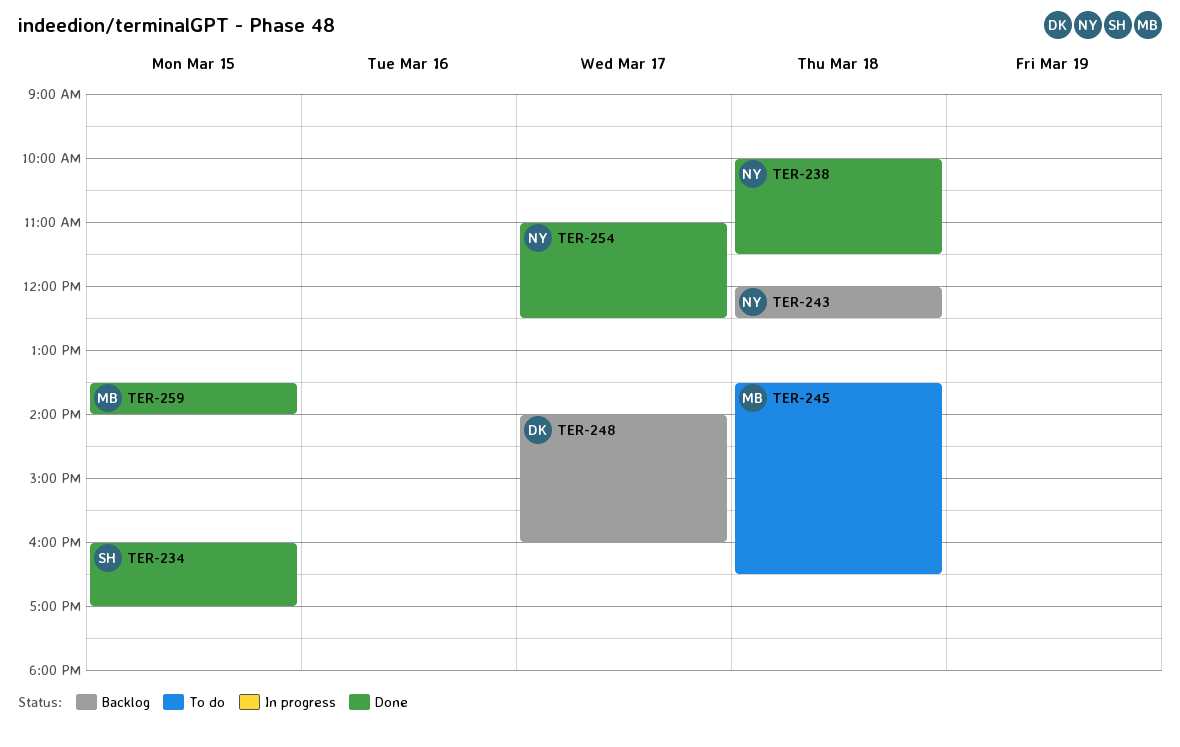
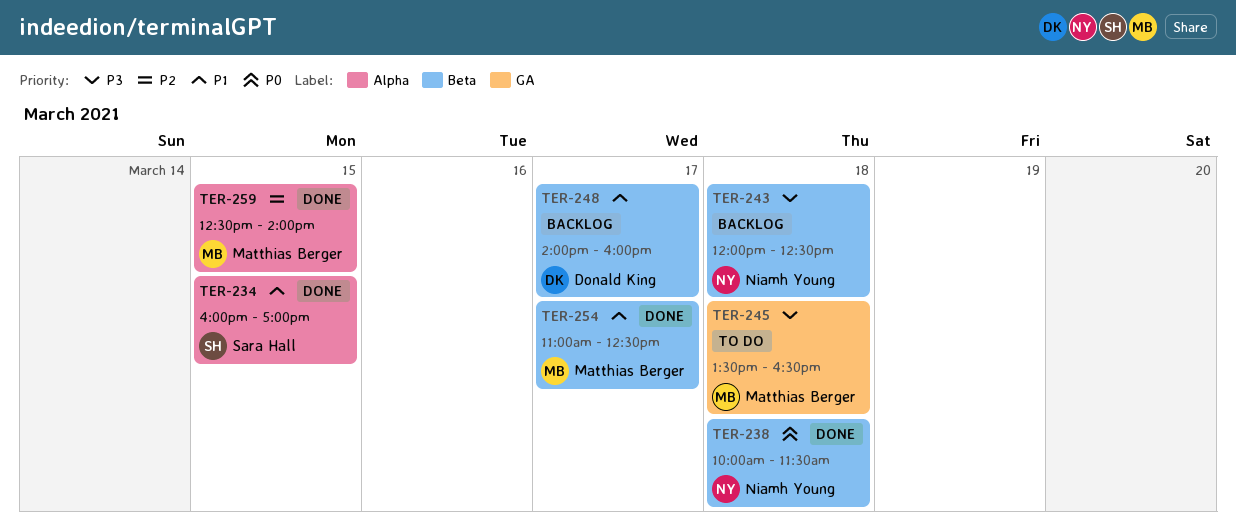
TER-254, owner: Niamh Young -> Matthias Berger
TER-259, begins: 13:30 -> 12:30

